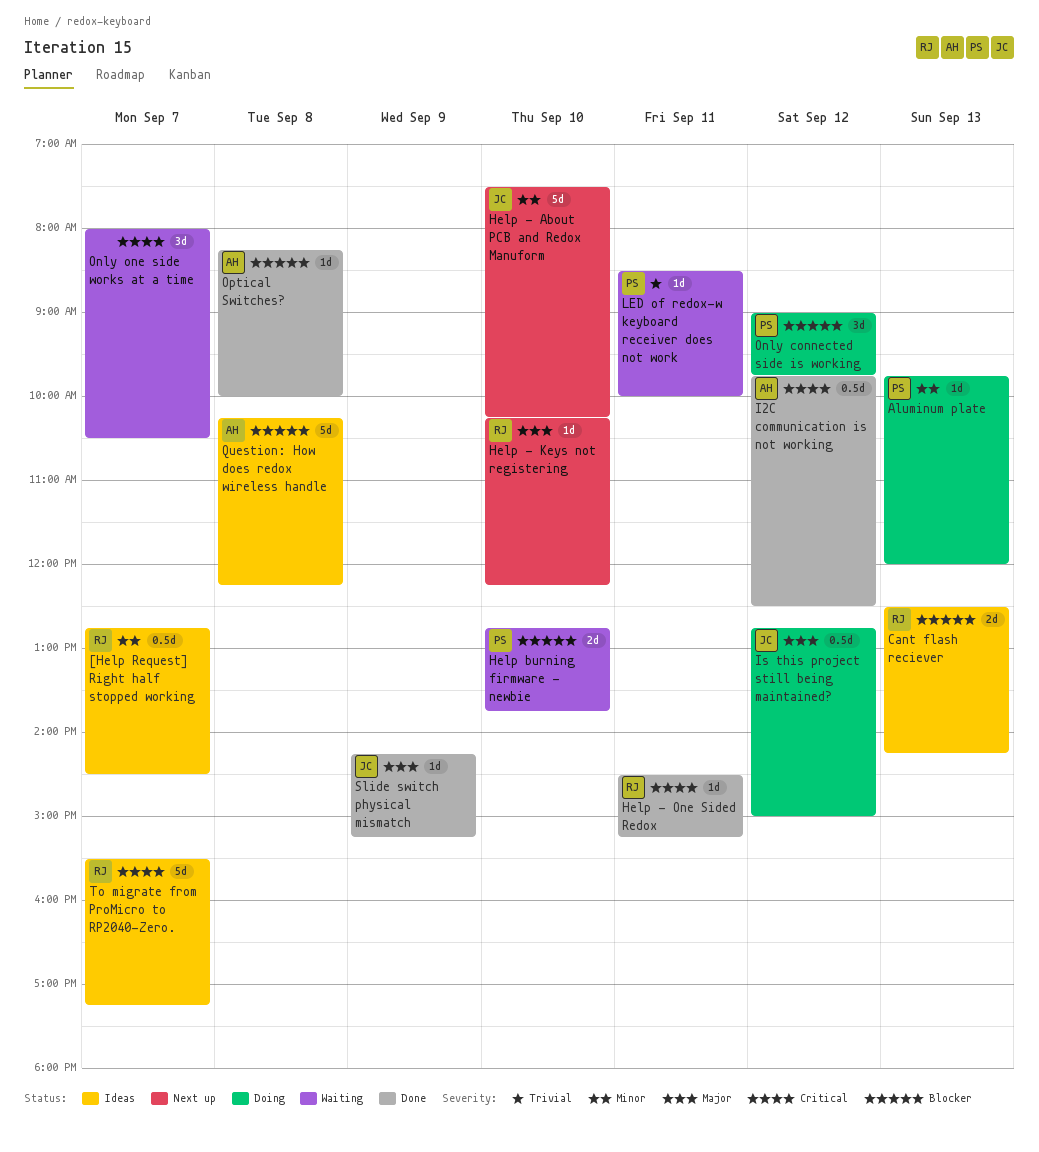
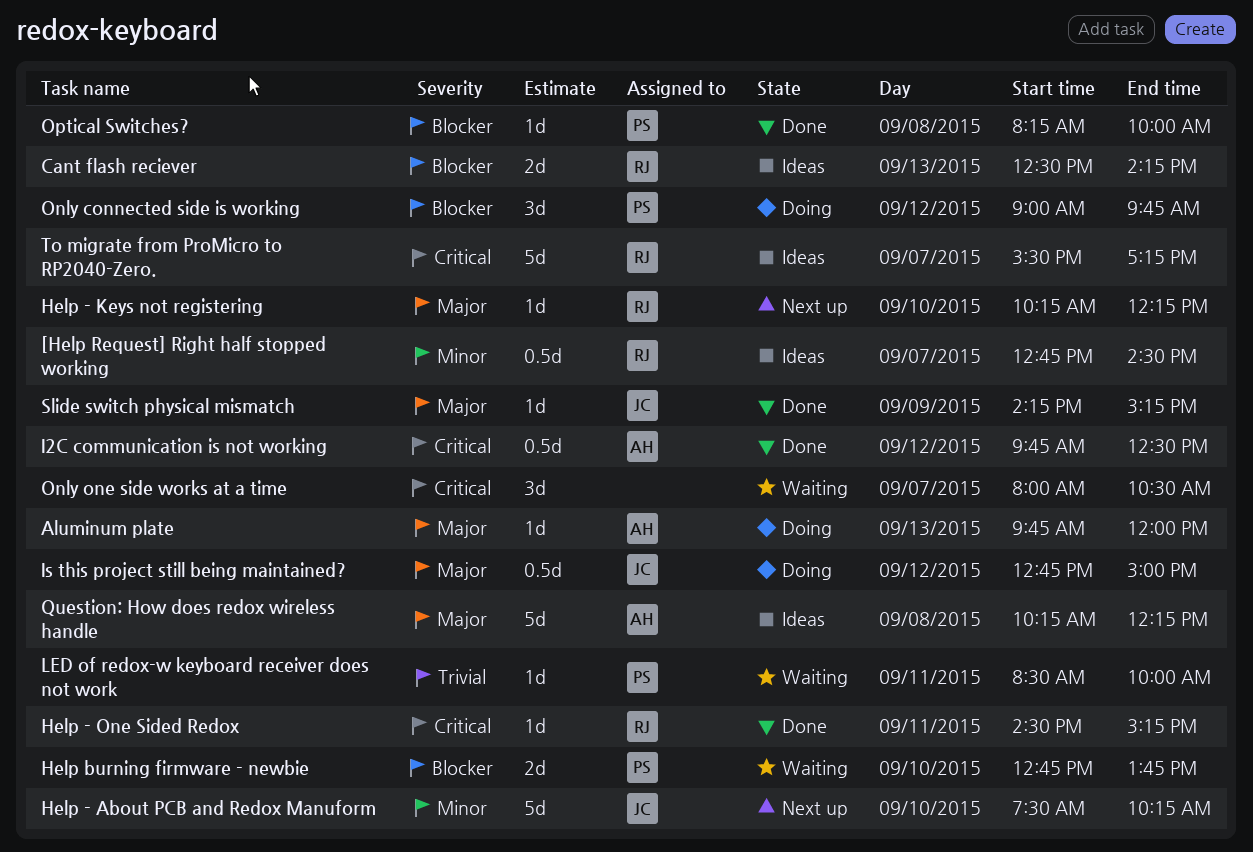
Aluminum plate, owner: PS -> AH
Aluminum plate, priority: Minor -> Major
Optical Switches?, owner: AH -> PS
Question: How does redox wireless handle, priority: Blocker -> Major

